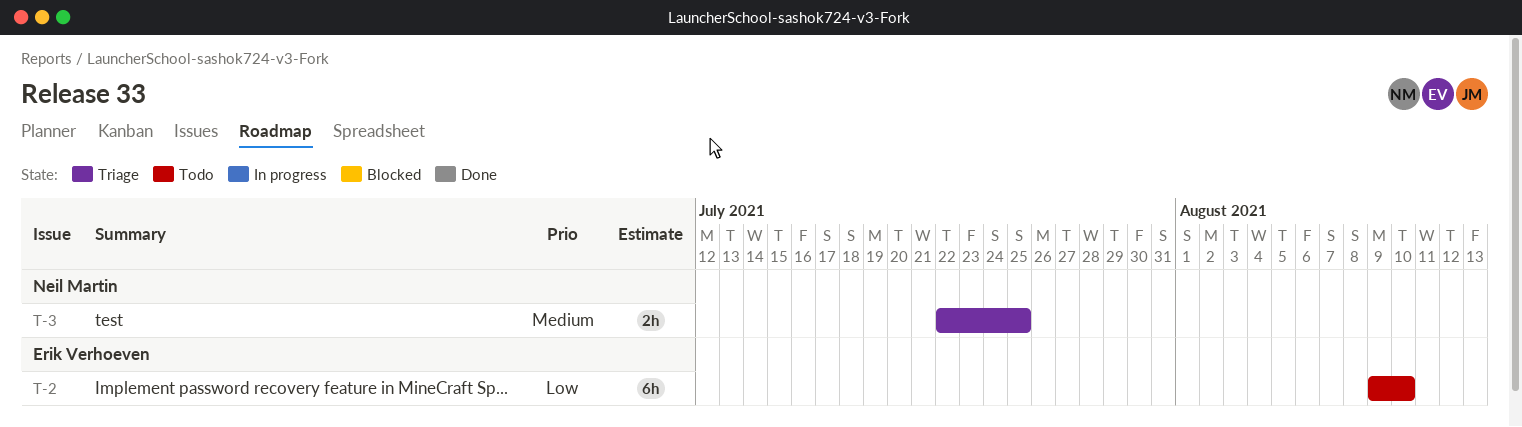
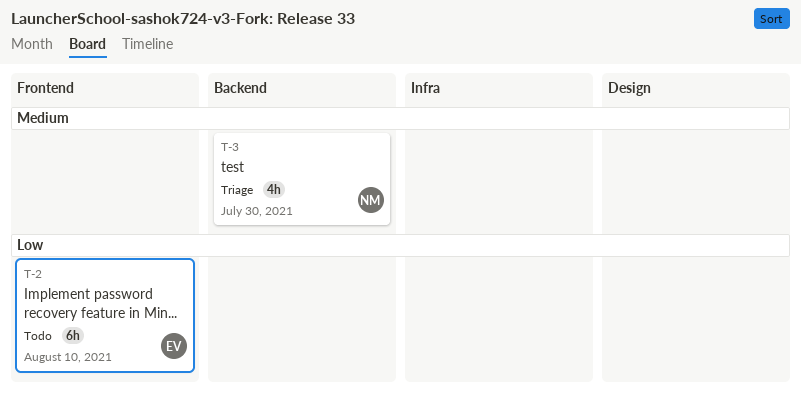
T-3, estimate: 2h -> 4h
T-3, due: Jul 25 -> Jul 30

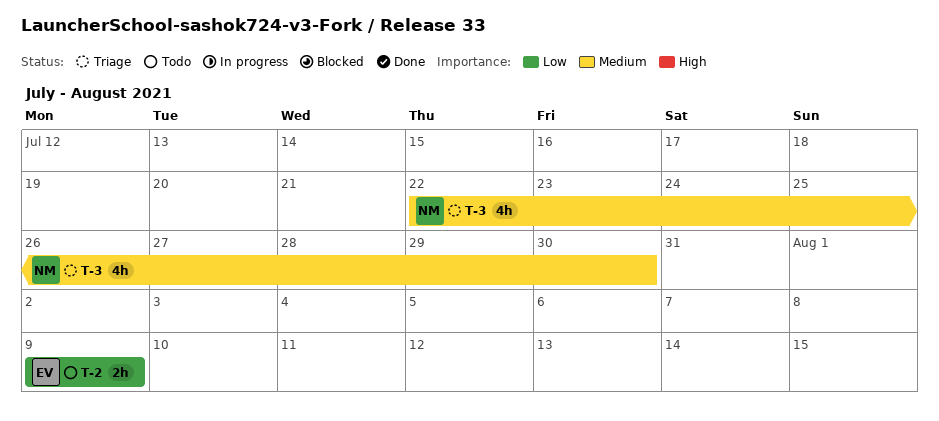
T-2, estimate: 6h -> 2h
T-2, due: Aug 10 -> Aug 9

